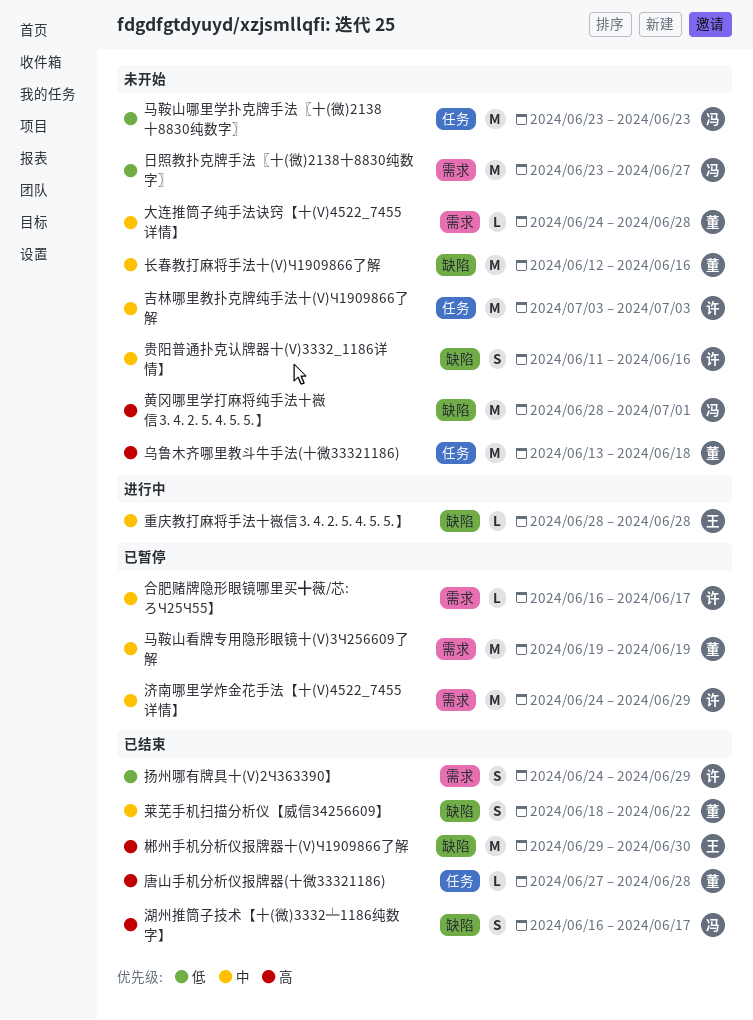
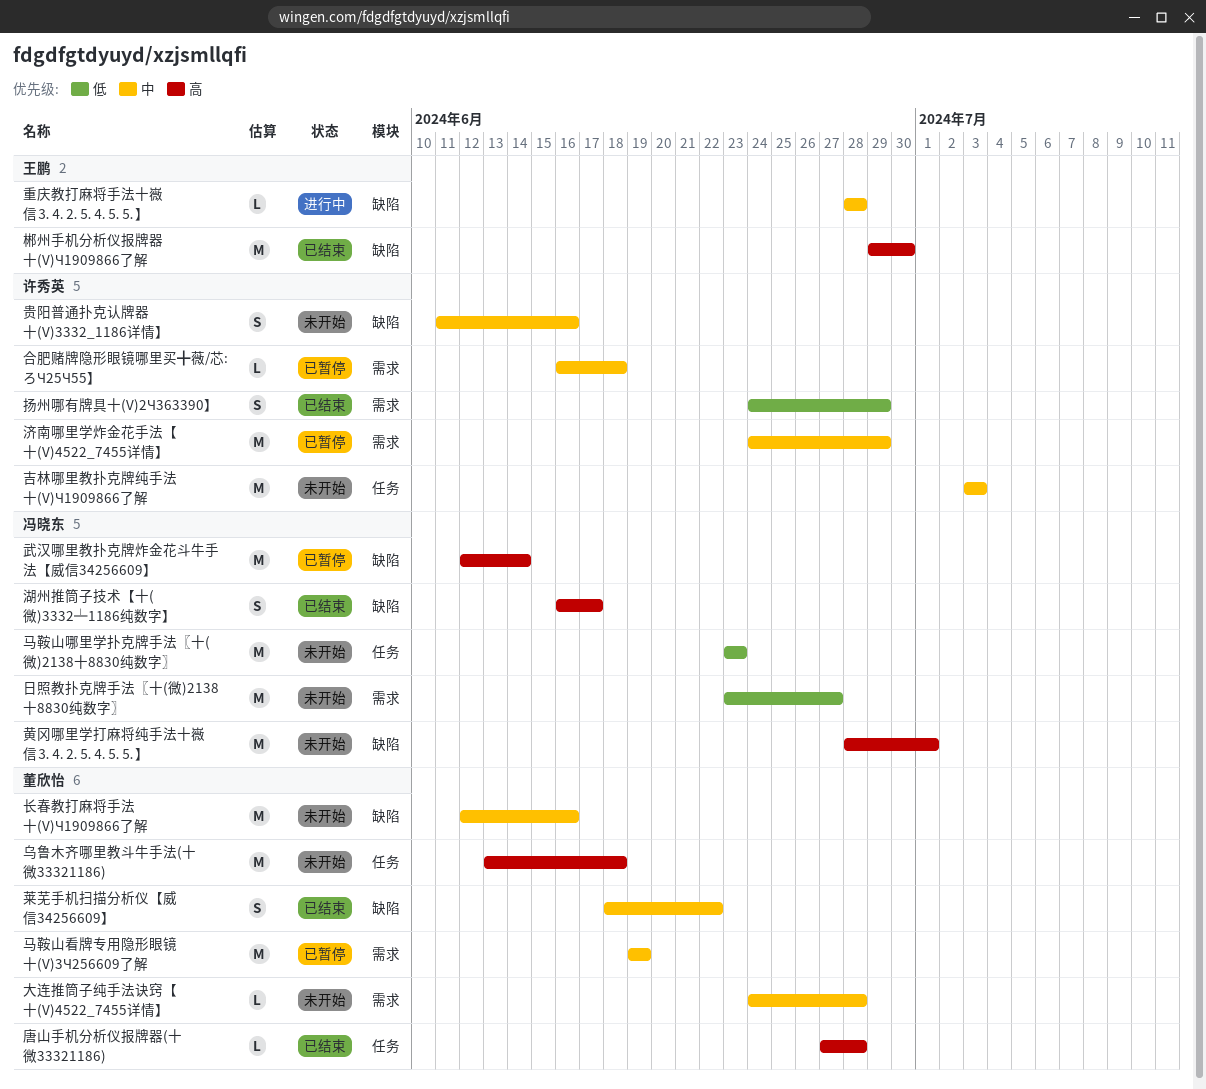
合肥赌牌隐形眼镜哪里买╋薇/芯:ろЧ25Ч55】, due: Jun 17 -> Jun 18
武汉哪里教扑克牌炸金花斗牛手法【威信34256609】: none -> present

